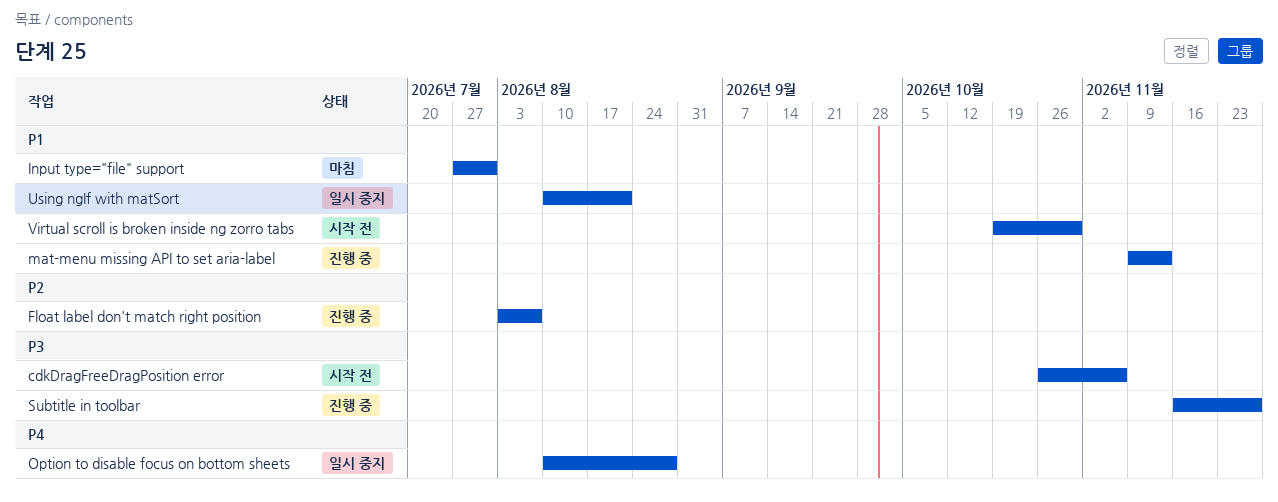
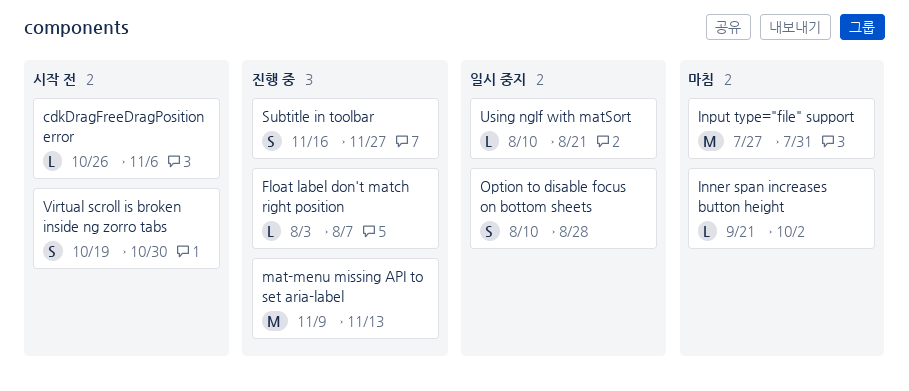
Inner span increases button height: none -> present

